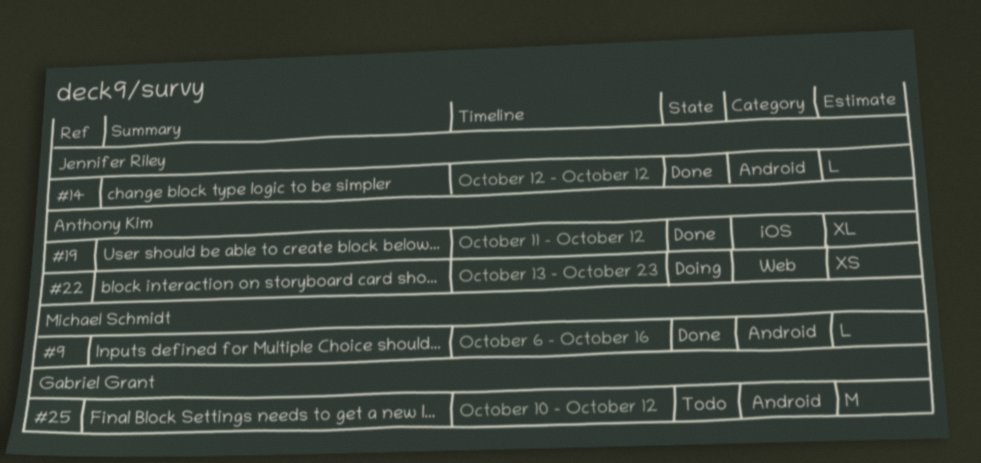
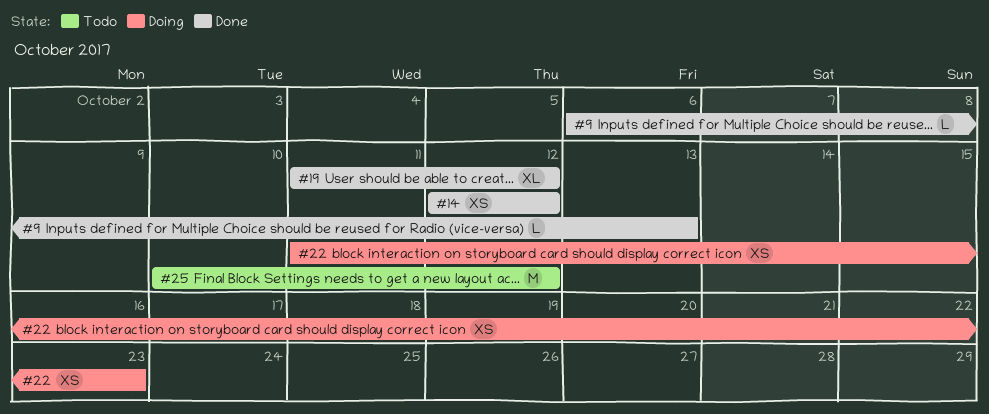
#9, due: Oct 16 -> Oct 13
#14, estimate: L -> XS
#22, start: Oct 13 -> Oct 11

